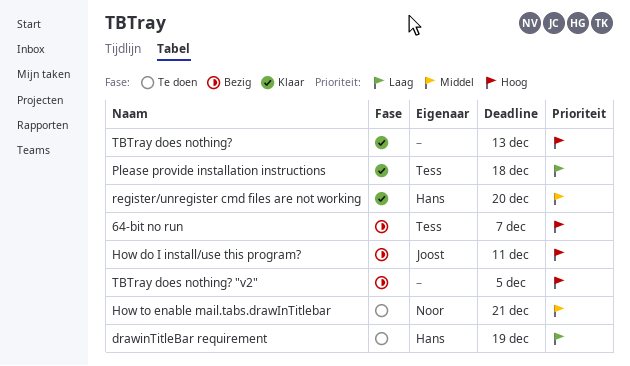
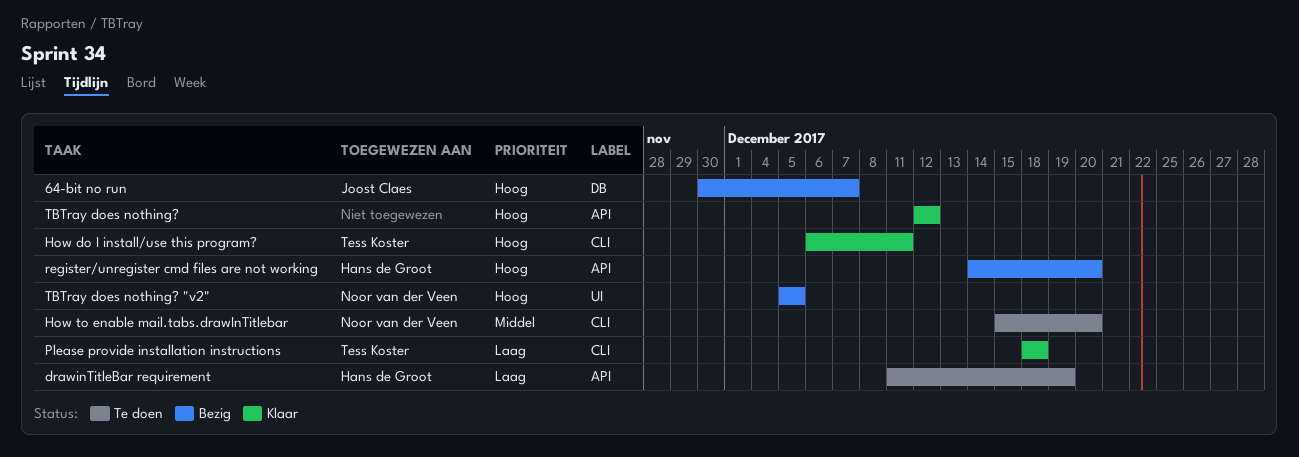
64-bit no run, owner: Tess Koster -> Joost Claes
How do I install/use this program?, status: Bezig -> Klaar
How do I install/use this program?, owner: Joost Claes -> Tess Koster
How to enable mail.tabs.drawInTitlebar, due: Dec 21 -> Dec 20
register/unregister cmd files are not working, status: Klaar -> Bezig
register/unregister cmd files are not working, priority: Middel -> Hoog
TBTray does nothing?, due: Dec 13 -> Dec 12
TBTray does nothing? "v2", owner: none -> Noor van der Veen

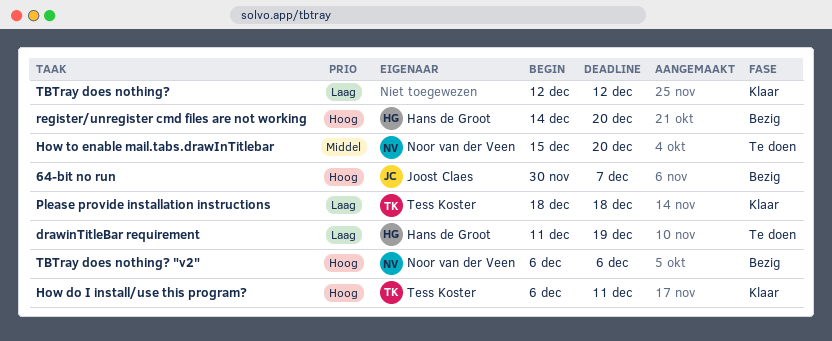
TBTray does nothing?, priority: Hoog -> Laag
TBTray does nothing? "v2", start: Dec 5 -> Dec 6
TBTray does nothing? "v2", due: Dec 5 -> Dec 6

